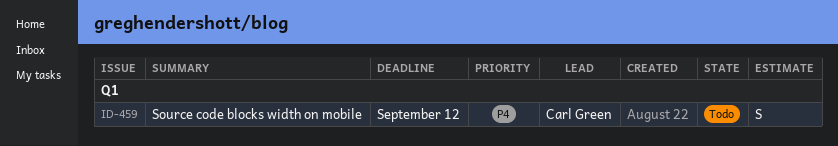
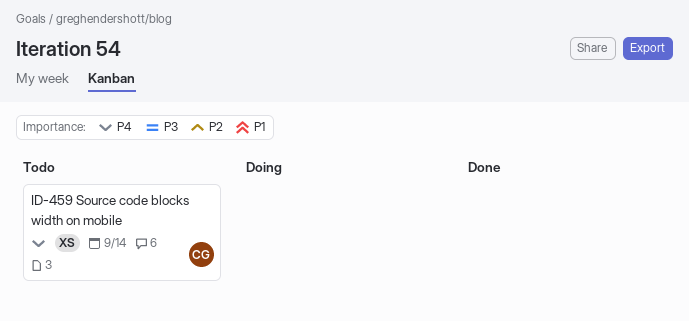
ID-459, estimate: S -> XS
ID-459, due: Sep 12 -> Sep 14

